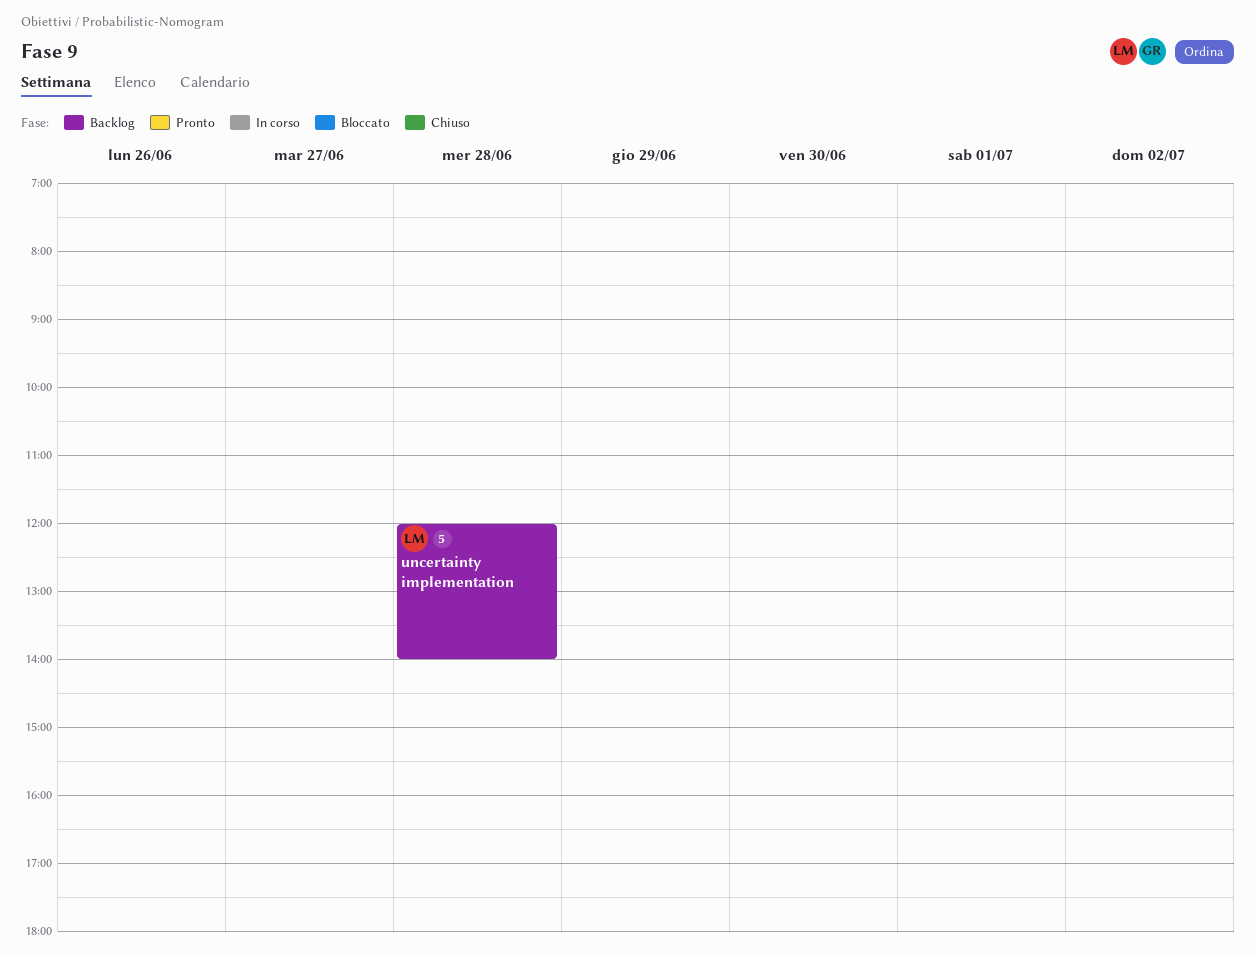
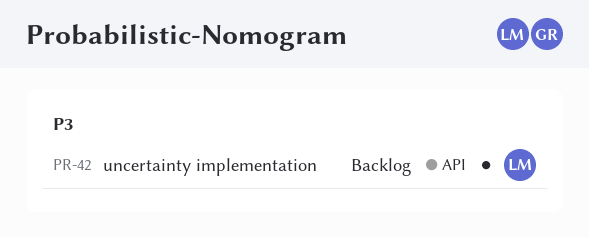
uncertainty implementation, estimate: 5 -> 1

